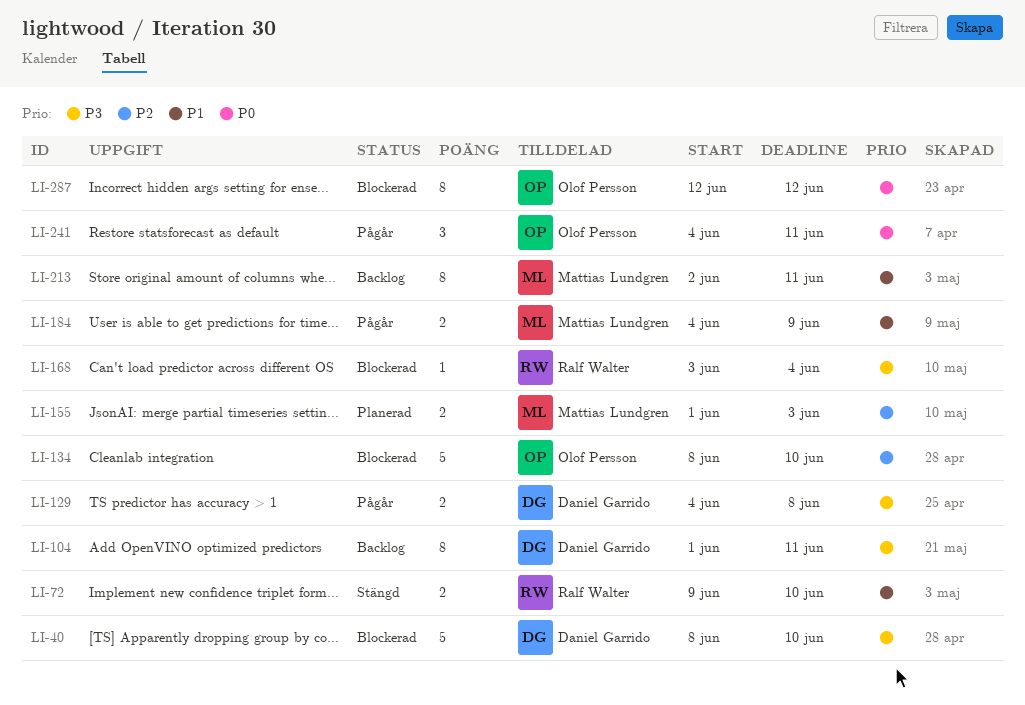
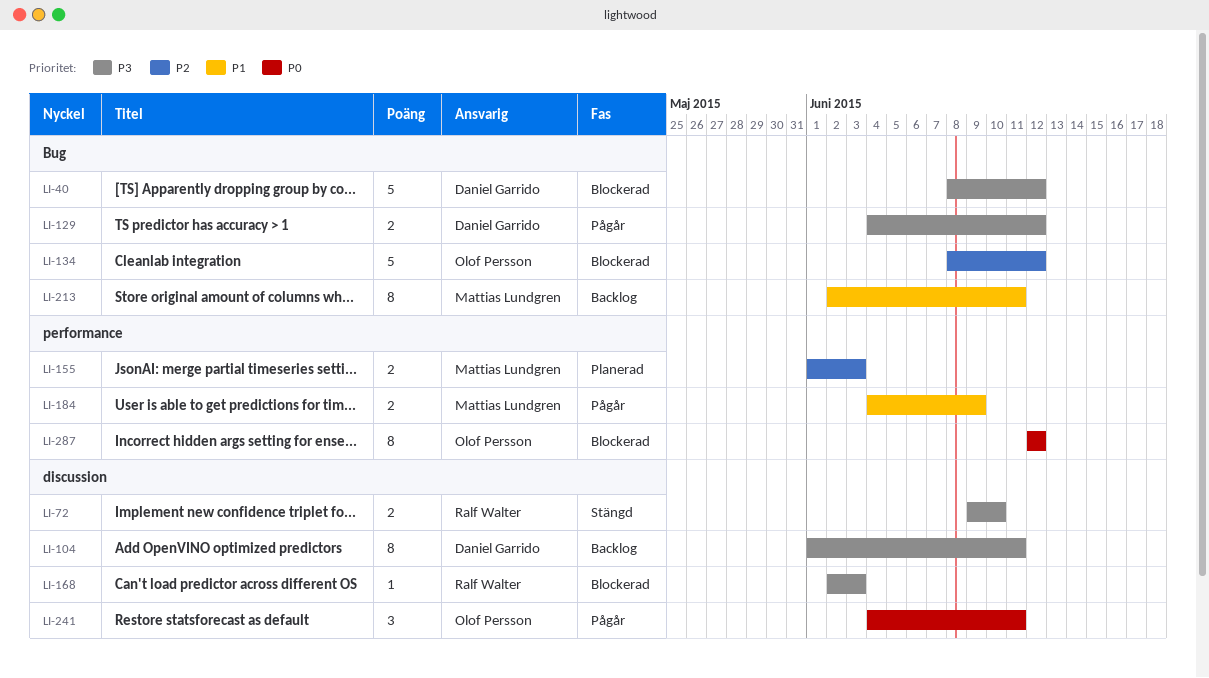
LI-40, due: Jun 10 -> Jun 12
LI-72, priority: P1 -> P3
LI-129, due: Jun 8 -> Jun 12
LI-134, due: Jun 10 -> Jun 12
LI-168, start: Jun 3 -> Jun 2
LI-168, due: Jun 4 -> Jun 3

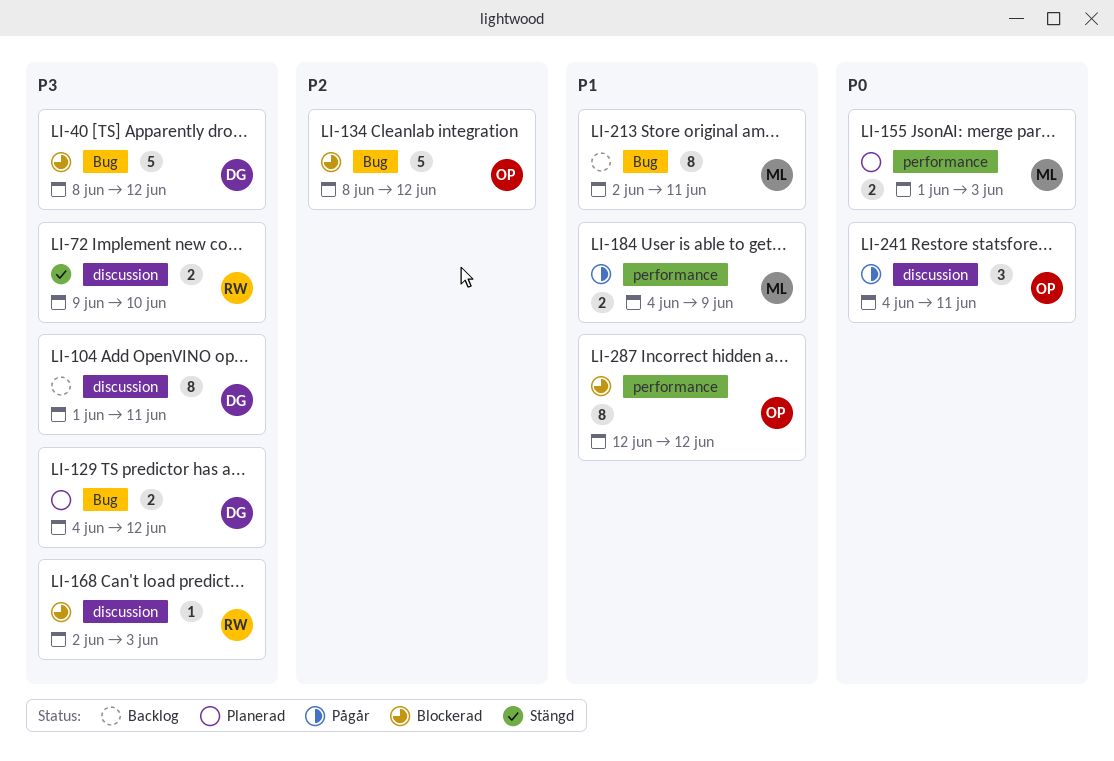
LI-129, status: Pågår -> Planerad
LI-155, priority: P2 -> P0
LI-287, priority: P0 -> P1

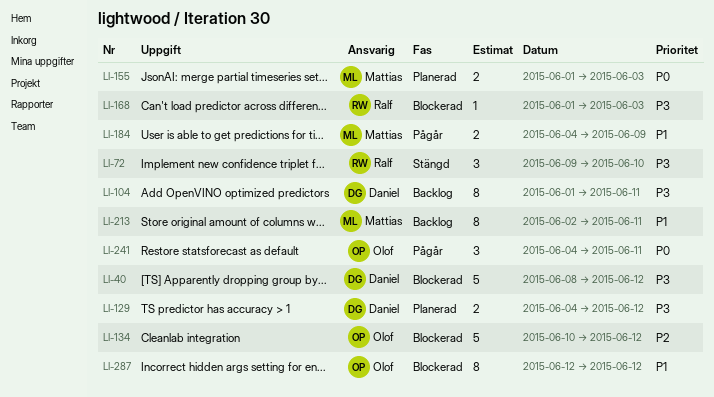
LI-72, estimate: 2 -> 3
LI-134, start: Jun 8 -> Jun 10
LI-168, start: Jun 2 -> Jun 1

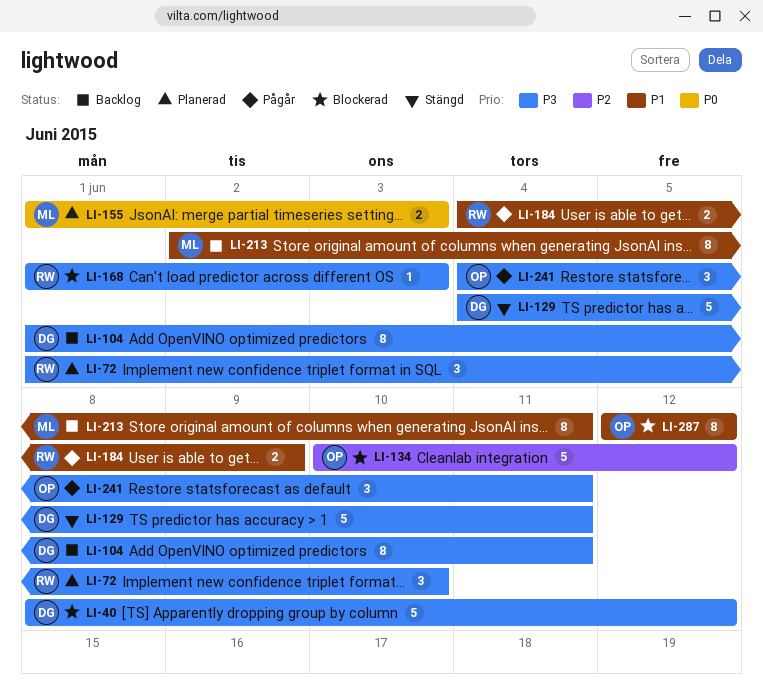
LI-72, status: Stängd -> Planerad
LI-72, start: Jun 9 -> Jun 1
LI-129, status: Planerad -> Stängd
LI-129, estimate: 2 -> 5
LI-129, due: Jun 12 -> Jun 11
LI-184, owner: Mattias -> Ralf
LI-241, priority: P0 -> P3

